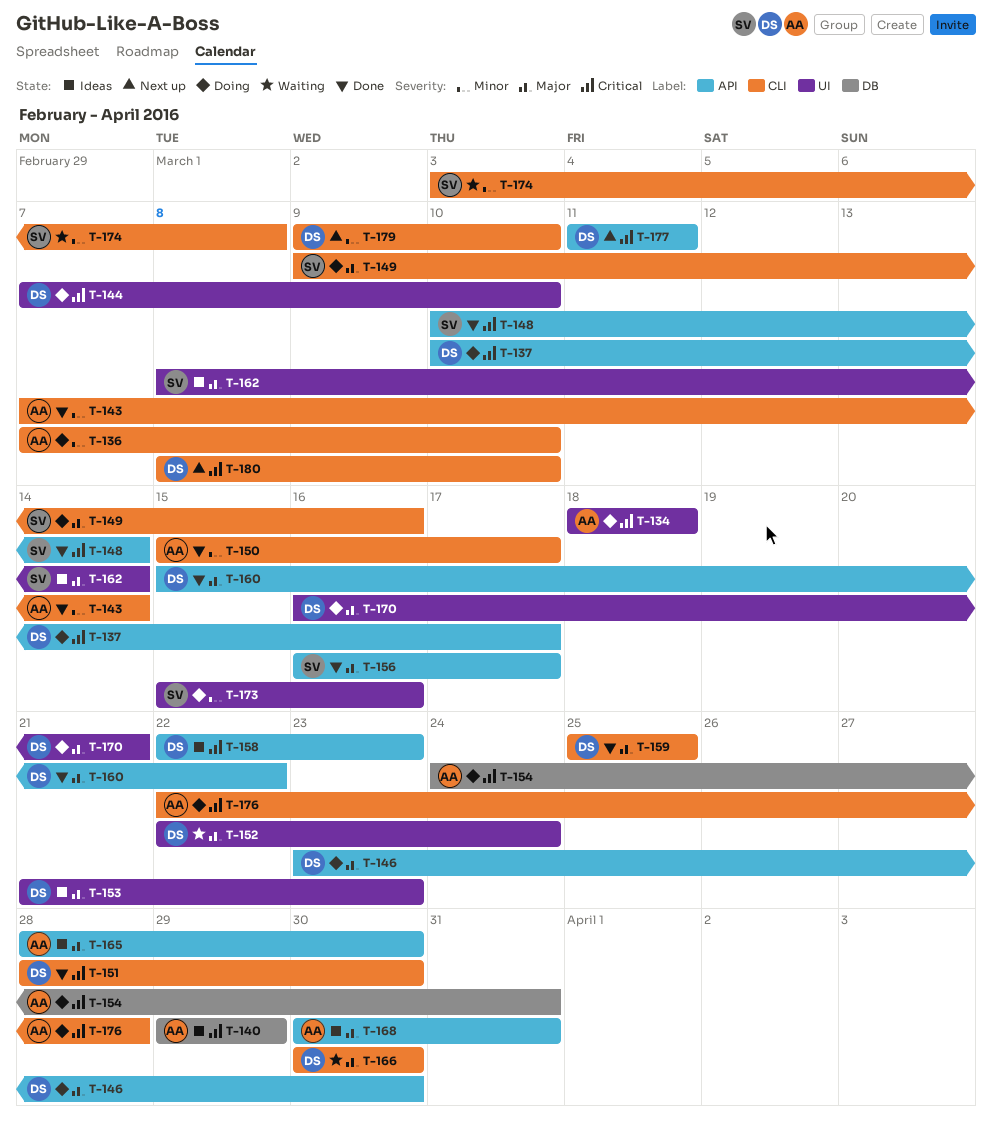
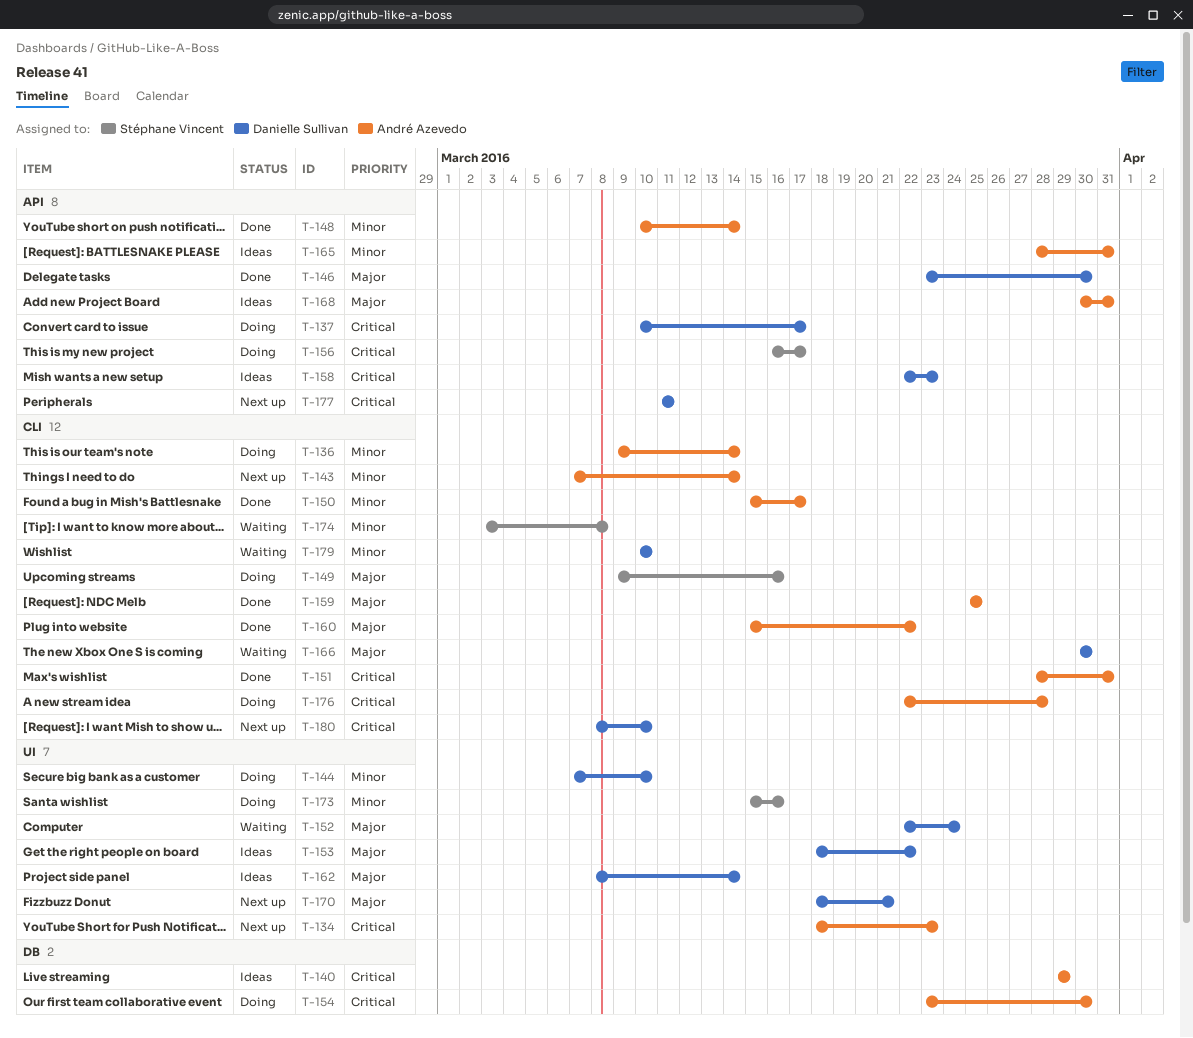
T-134, status: Doing -> Next up
T-134, due: Mar 18 -> Mar 23
T-136, start: Mar 7 -> Mar 9
T-136, due: Mar 10 -> Mar 14
T-143, status: Done -> Next up
T-144, priority: Critical -> Minor
T-146, status: Doing -> Done
T-148, owner: Stéphane Vincent -> André Azevedo
T-148, priority: Critical -> Minor
T-151, owner: Danielle Sullivan -> André Azevedo
T-151, due: Mar 30 -> Mar 31
T-153, start: Mar 21 -> Mar 18
T-153, due: Mar 23 -> Mar 22
T-154, start: Mar 24 -> Mar 23
T-154, due: Mar 31 -> Mar 30
T-156, status: Done -> Doing
T-156, priority: Major -> Critical
T-159, owner: Danielle Sullivan -> André Azevedo
T-160, owner: Danielle Sullivan -> André Azevedo
T-160, label: API -> CLI
T-162, owner: Stéphane Vincent -> Danielle Sullivan
T-165, priority: Major -> Minor
T-165, due: Mar 30 -> Mar 31
T-170, status: Doing -> Next up
T-170, start: Mar 16 -> Mar 18
T-179, status: Next up -> Waiting
T-179, start: Mar 9 -> Mar 10

